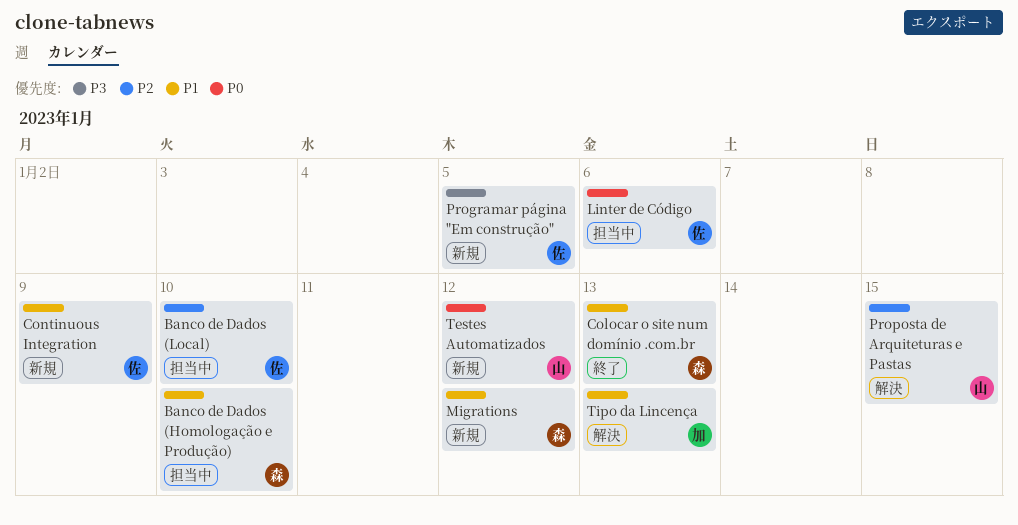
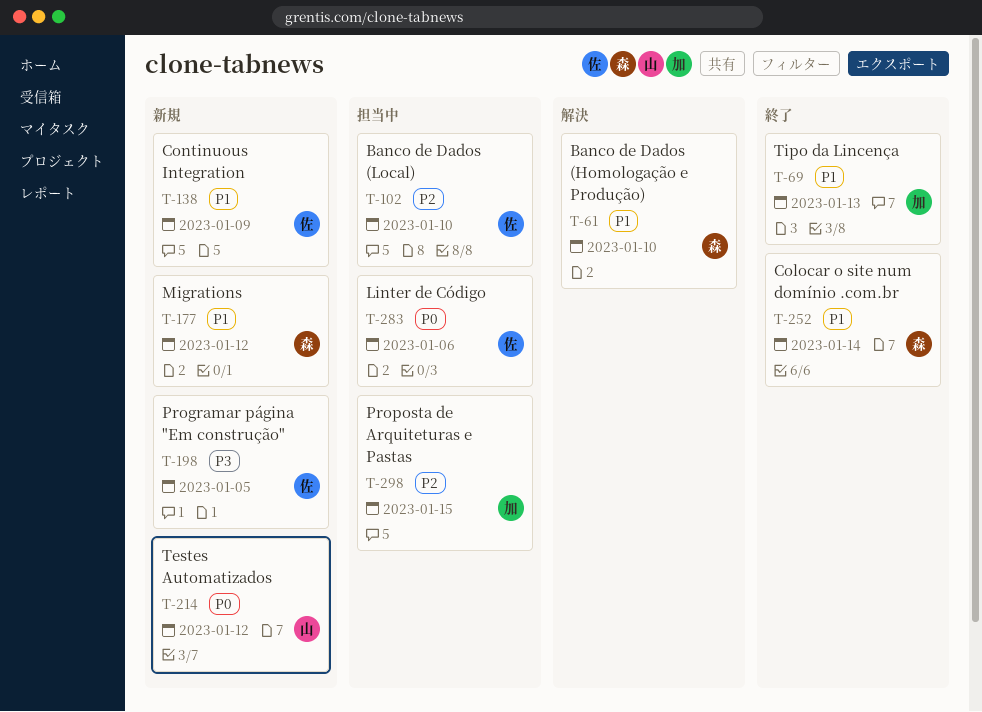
Banco de Dados (Homologação e Produção), status: 担当中 -> 解決
Colocar o site num domínio .com.br, due: Jan 13 -> Jan 14
Proposta de Arquiteturas e Pastas, status: 解決 -> 担当中
Proposta de Arquiteturas e Pastas, owner: 山 -> 加
Tipo da Lincença, status: 解決 -> 終了

